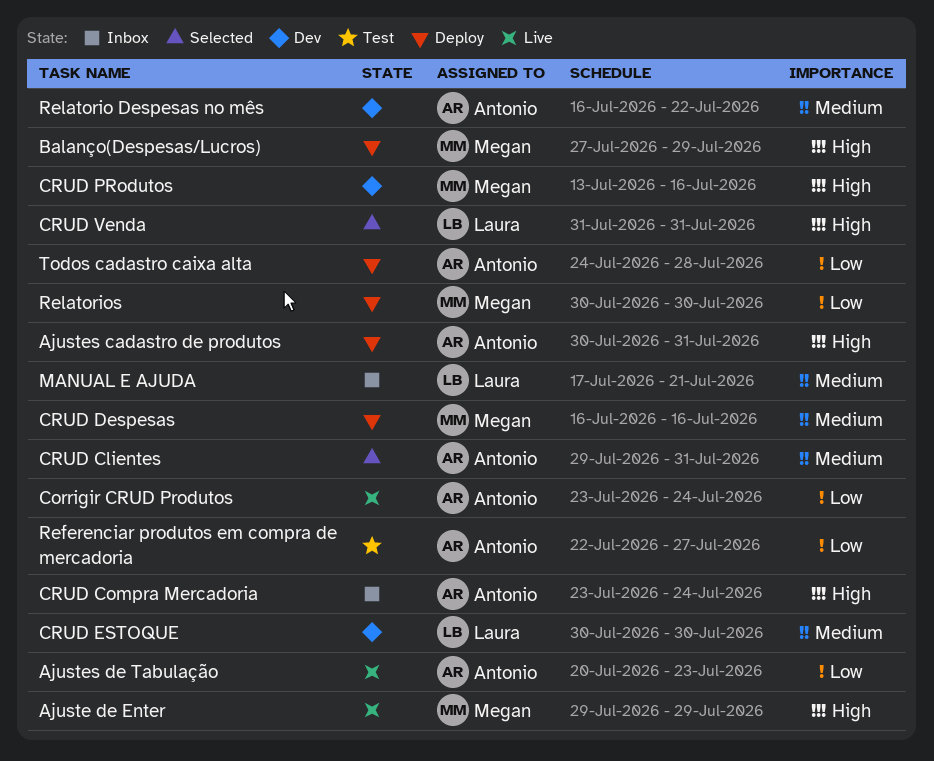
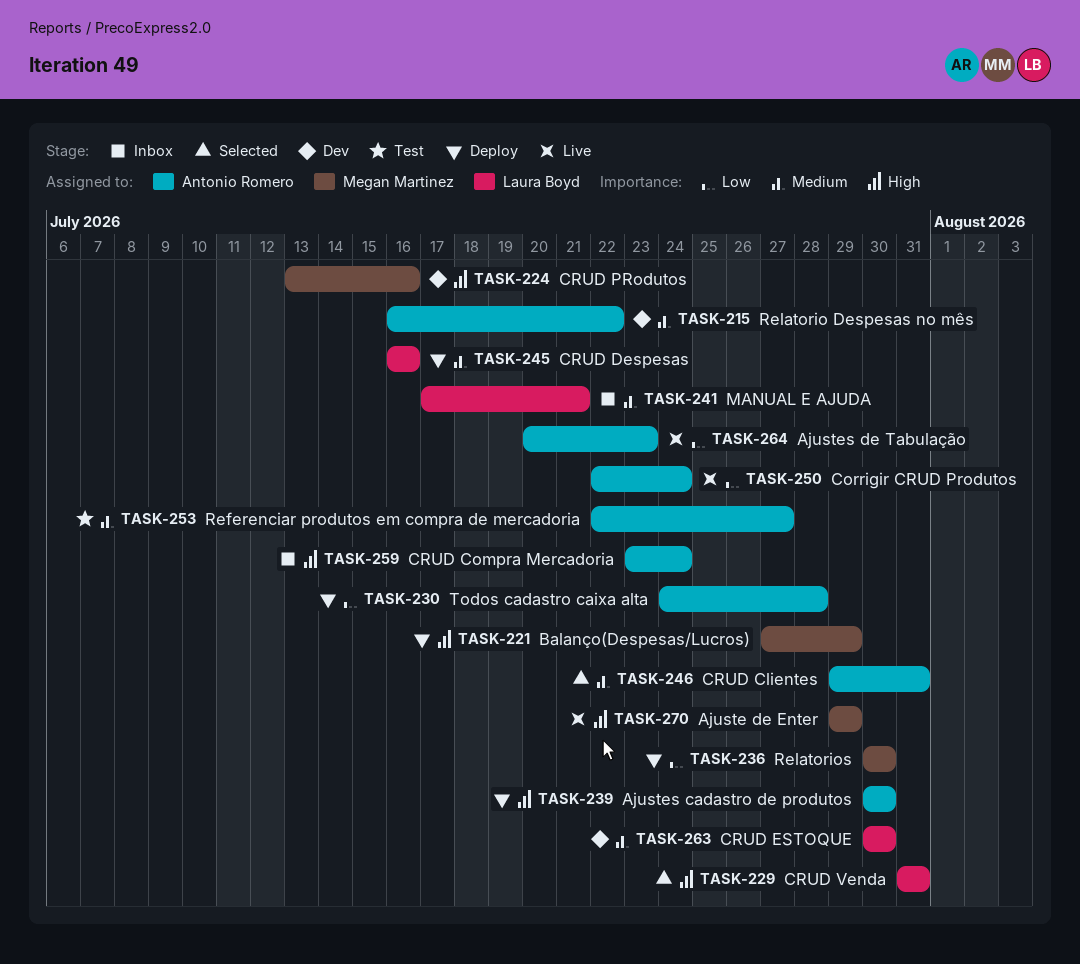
Ajustes cadastro de produtos, due: Jul 31 -> Jul 30
Corrigir CRUD Produtos, start: Jul 23 -> Jul 22
CRUD Despesas, owner: Megan Martinez -> Laura Boyd
Referenciar produtos em compra de mercadoria, priority: Low -> Medium

